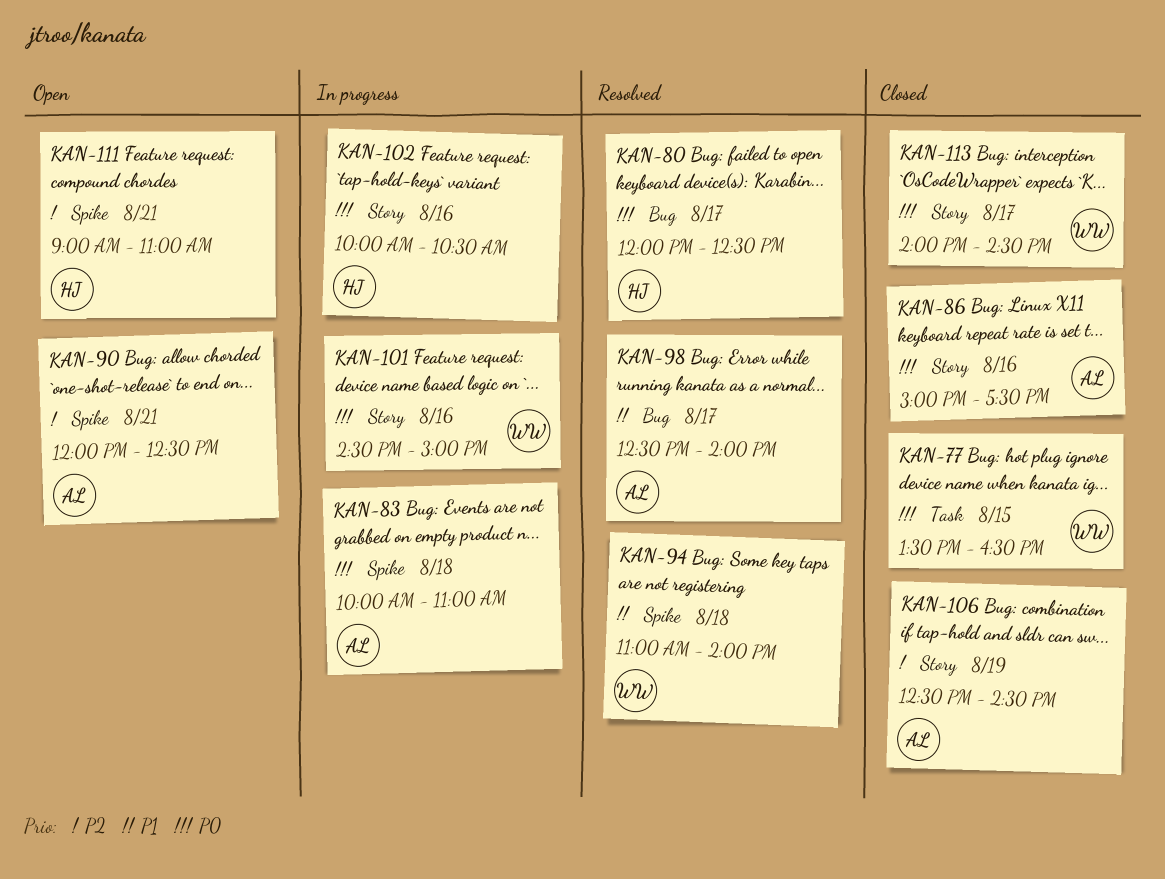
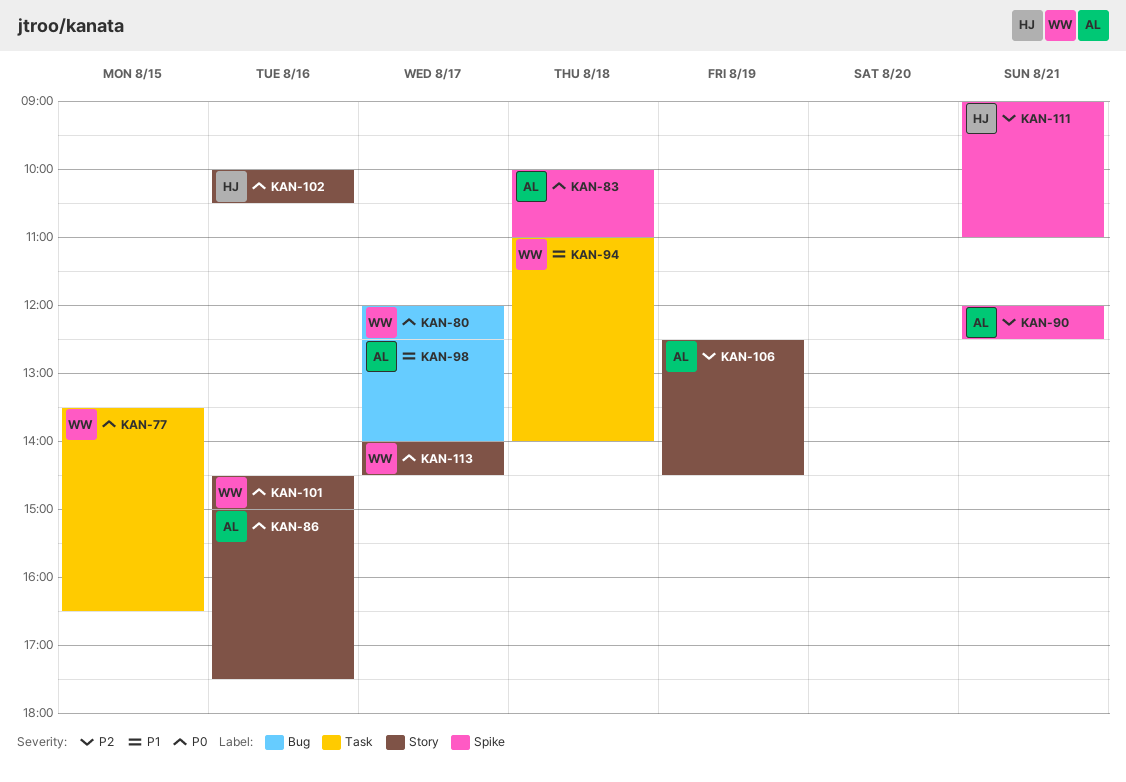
KAN-80, owner: HJ -> WW
KAN-94, label: Spike -> Task

